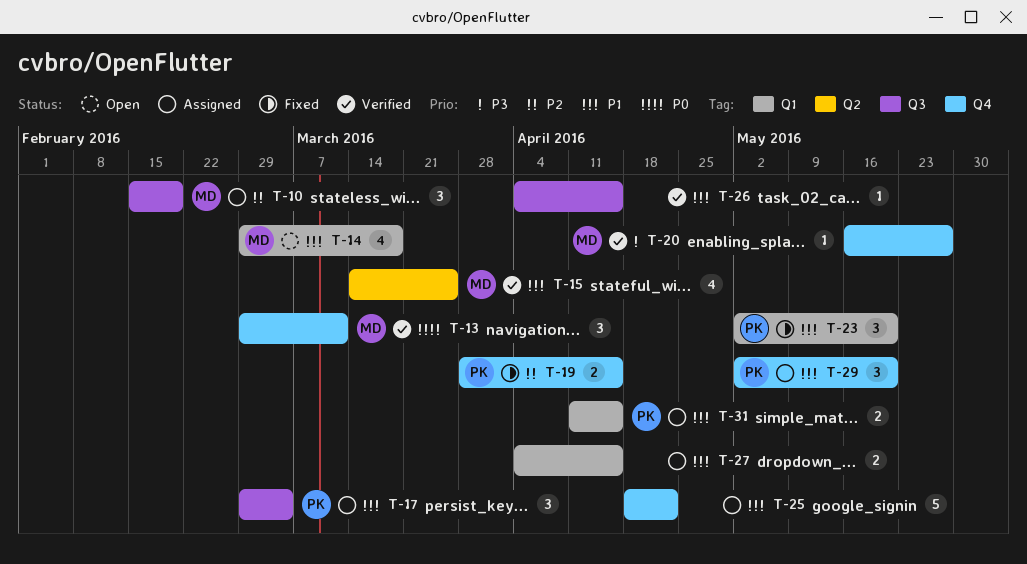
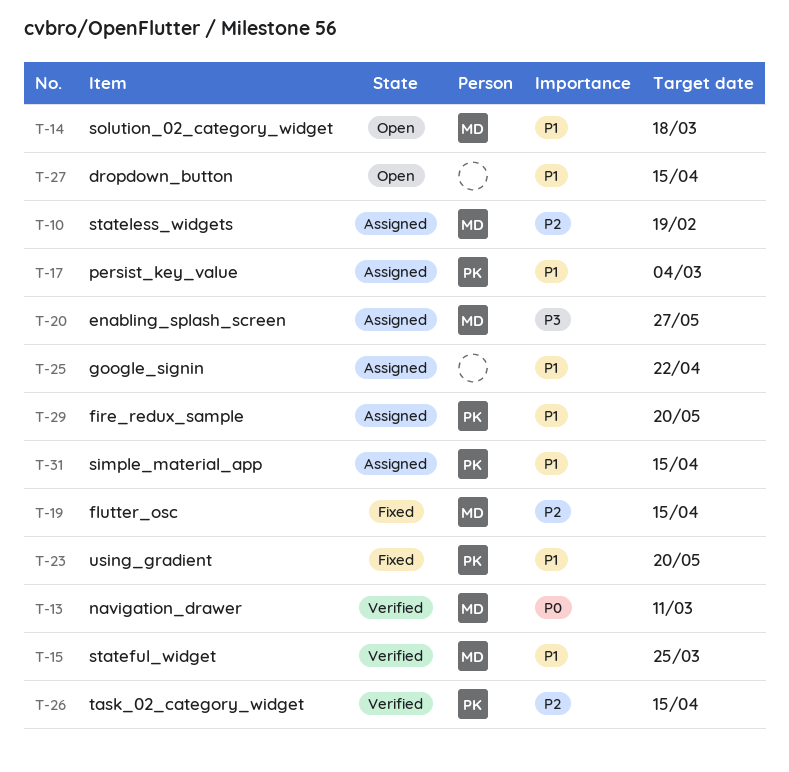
T-19, owner: PK -> MD
T-20, status: Verified -> Assigned
T-26, owner: none -> PK
T-26, priority: P1 -> P2
T-27, status: Assigned -> Open

